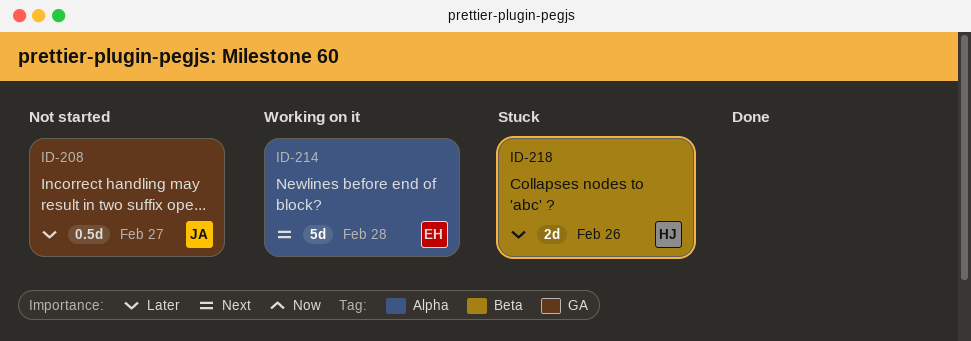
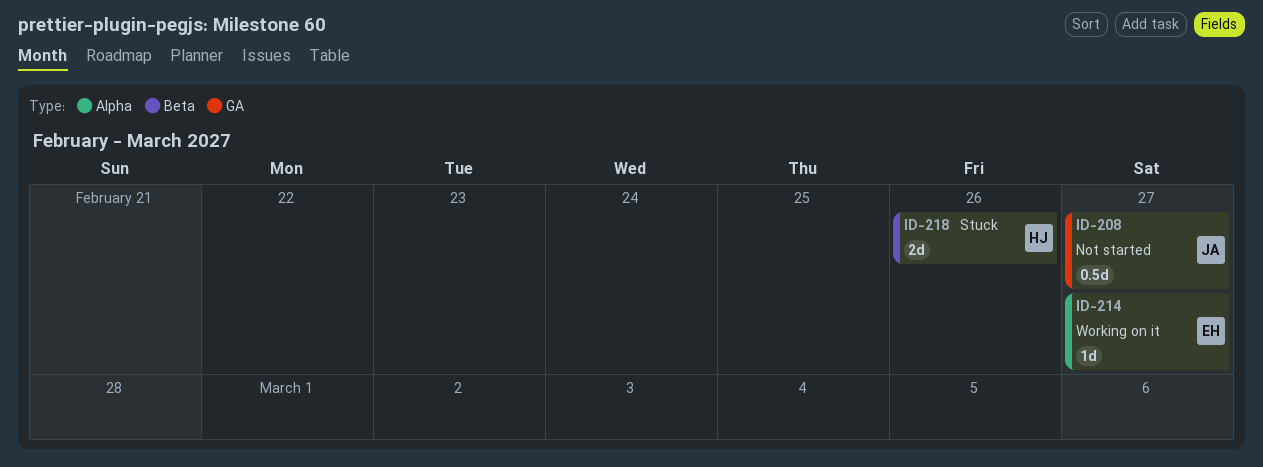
ID-214, estimate: 5d -> 1d
ID-214, due: Feb 28 -> Feb 27

